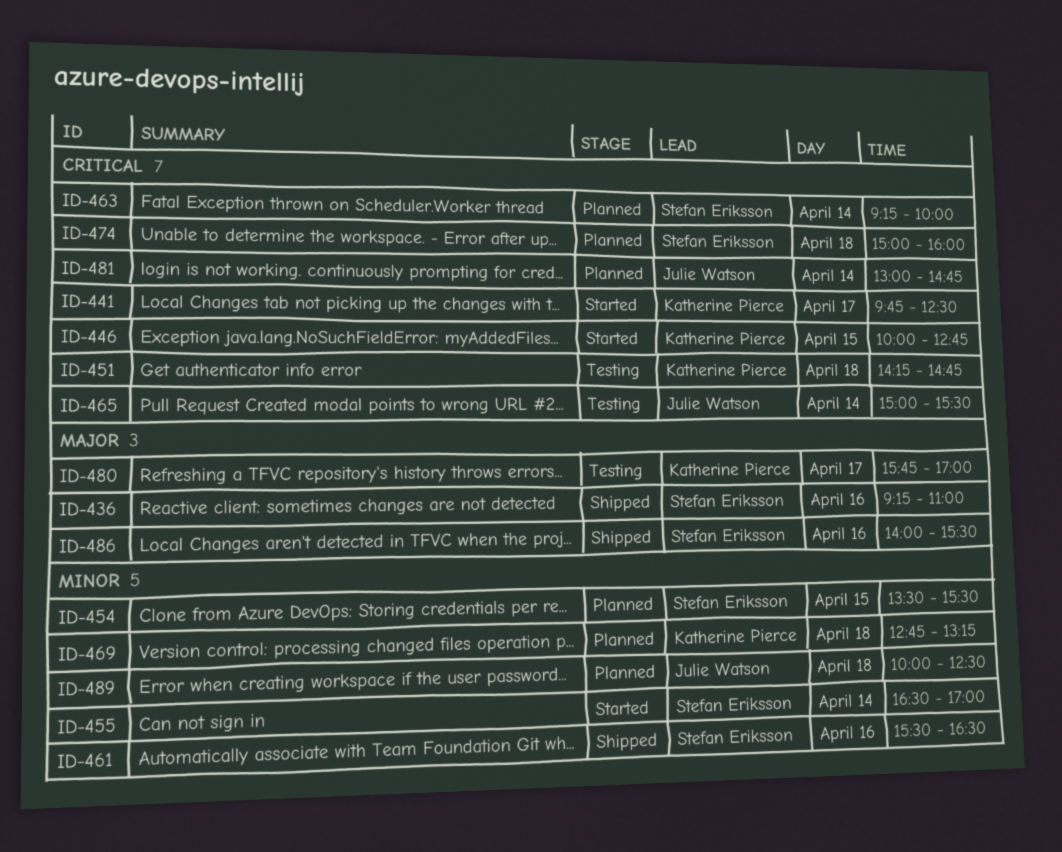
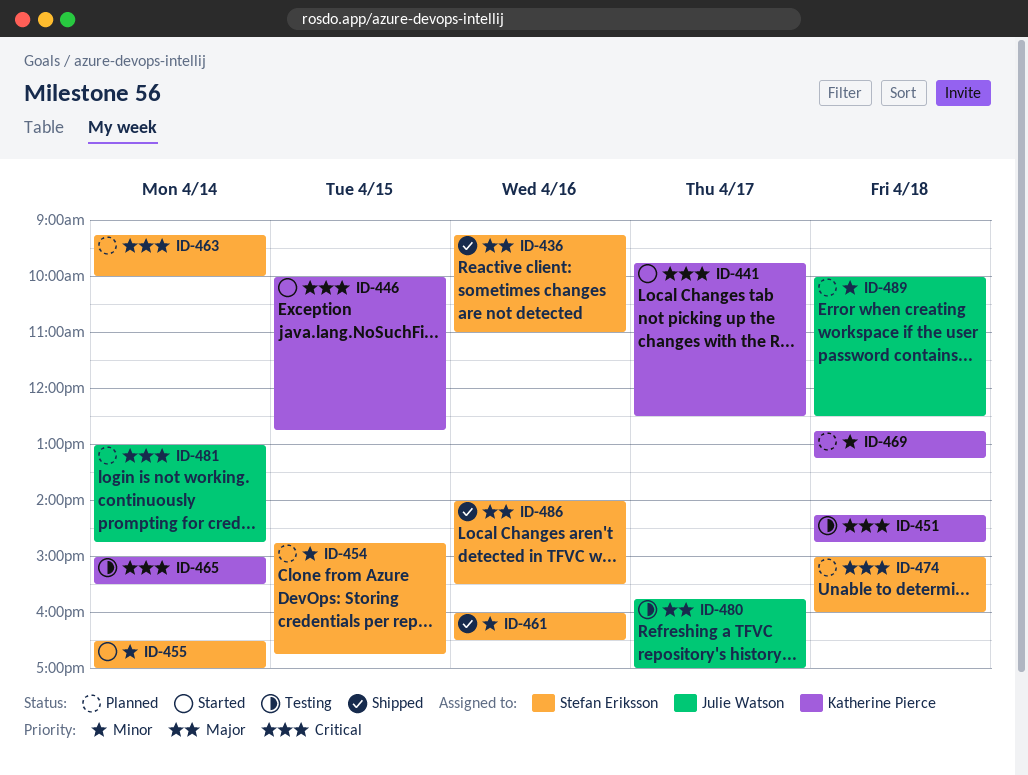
ID-454, begins: 13:30 -> 14:45
ID-454, ends: 15:30 -> 16:45
ID-461, begins: 15:30 -> 16:00
ID-465, owner: Julie Watson -> Katherine Pierce
ID-480, owner: Katherine Pierce -> Julie Watson

